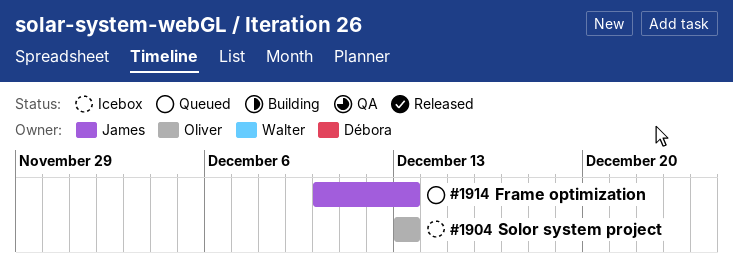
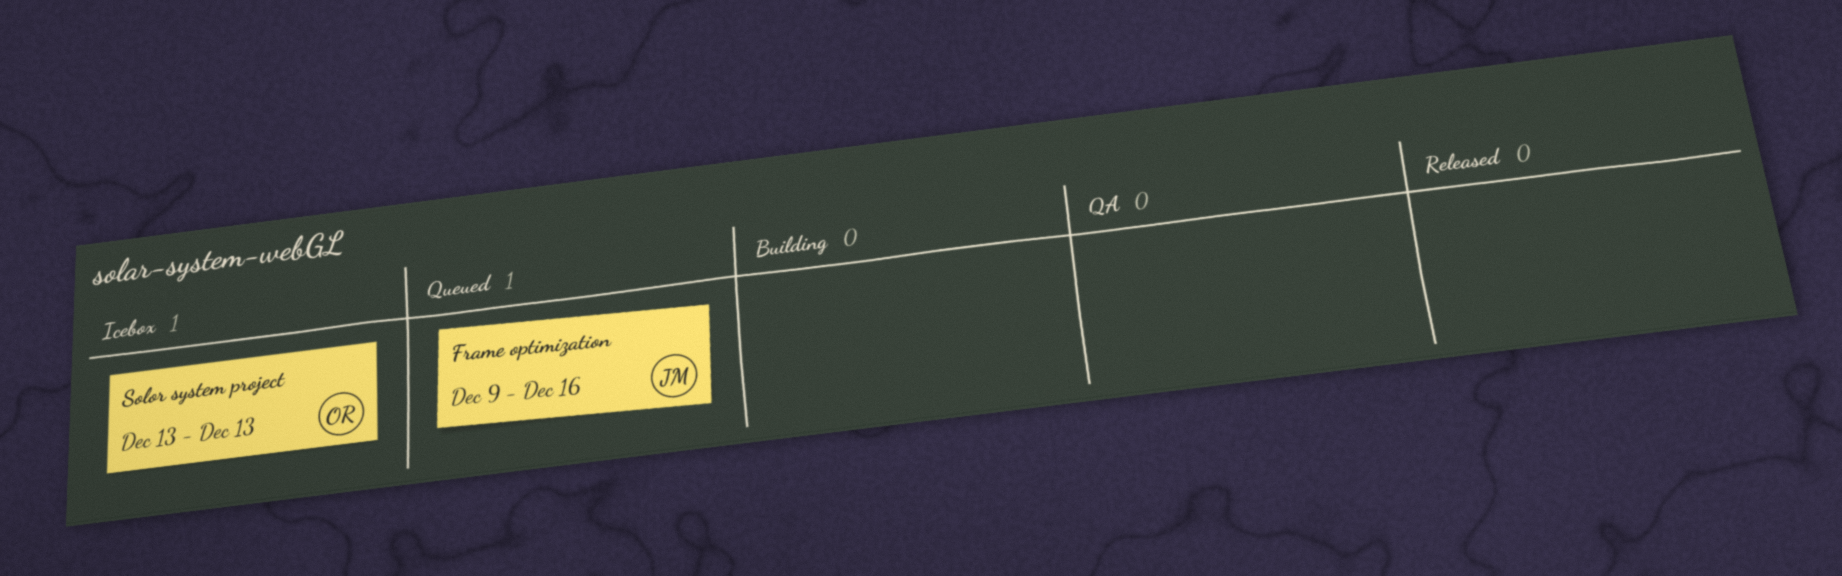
Frame optimization, start: Dec 10 -> Dec 9
Frame optimization, due: Dec 13 -> Dec 16

